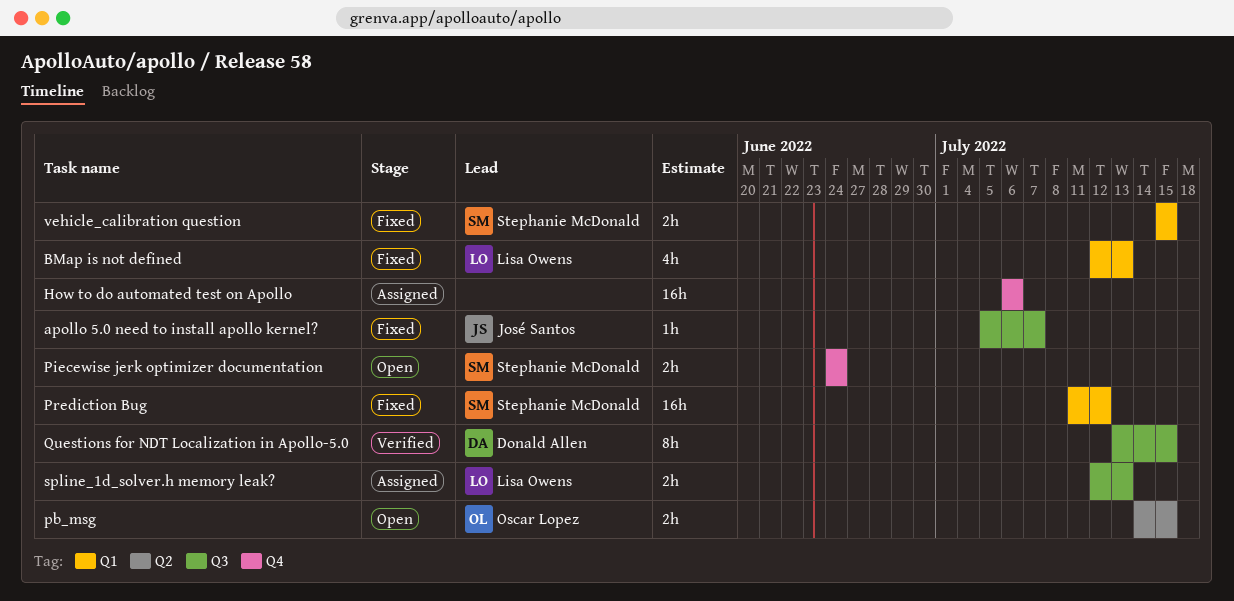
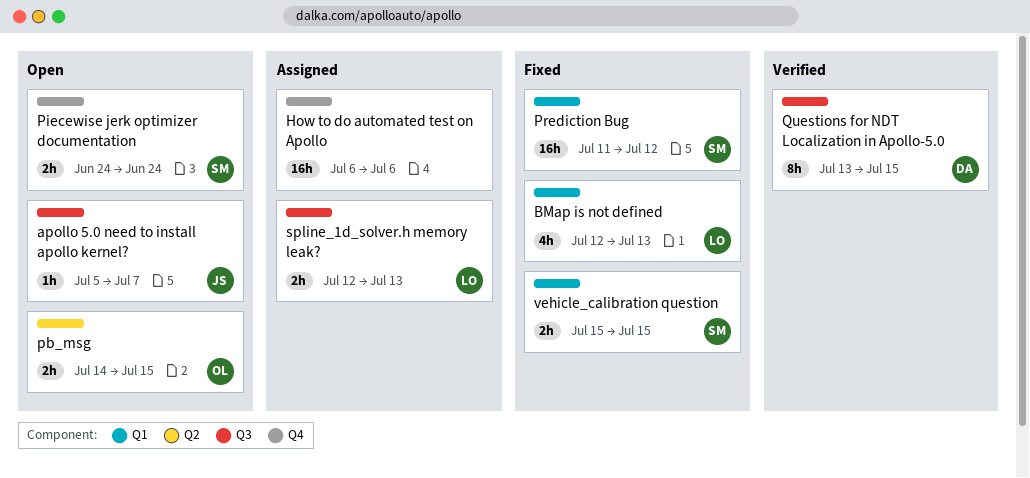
apollo 5.0 need to install apollo kernel?, status: Fixed -> Open

